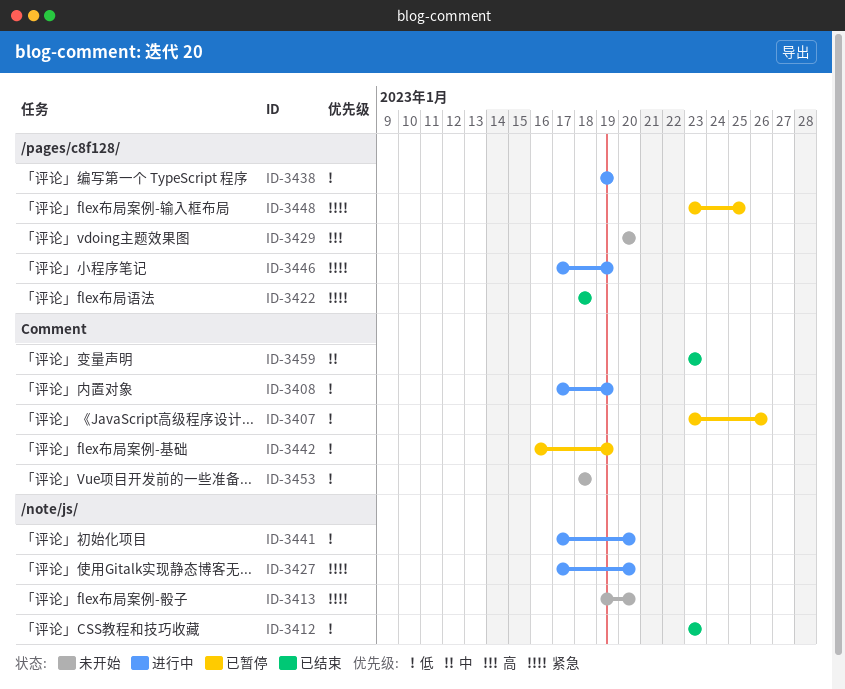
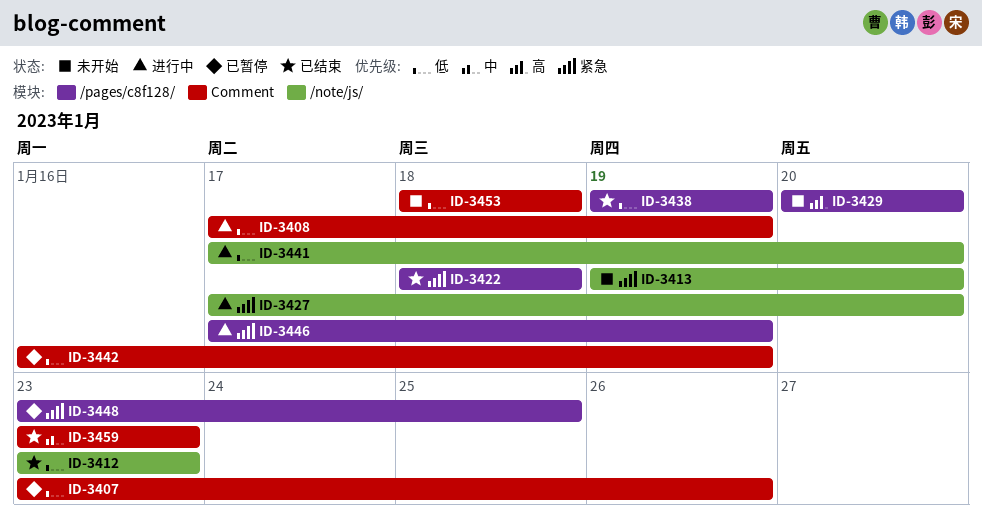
ID-3438, status: 进行中 -> 已结束

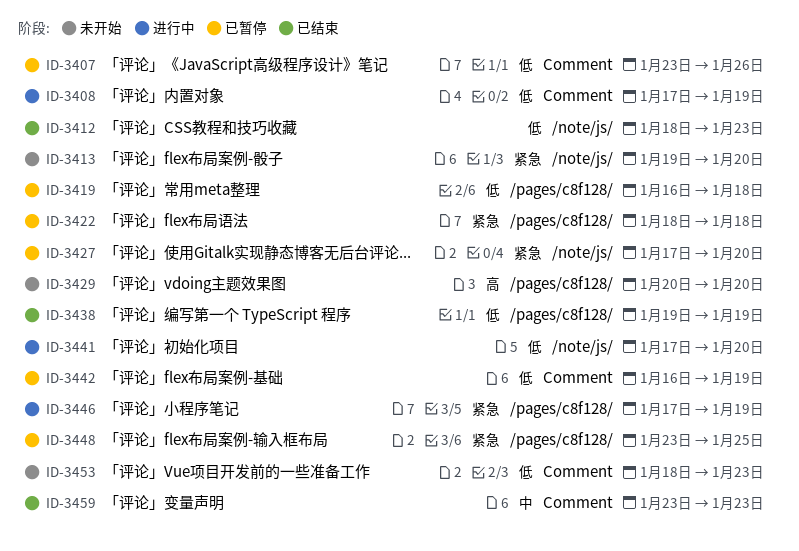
ID-3412, start: Jan 23 -> Jan 18
ID-3419: none -> present
ID-3422, status: 已结束 -> 已暂停
ID-3427, status: 进行中 -> 已暂停
ID-3453, due: Jan 18 -> Jan 23

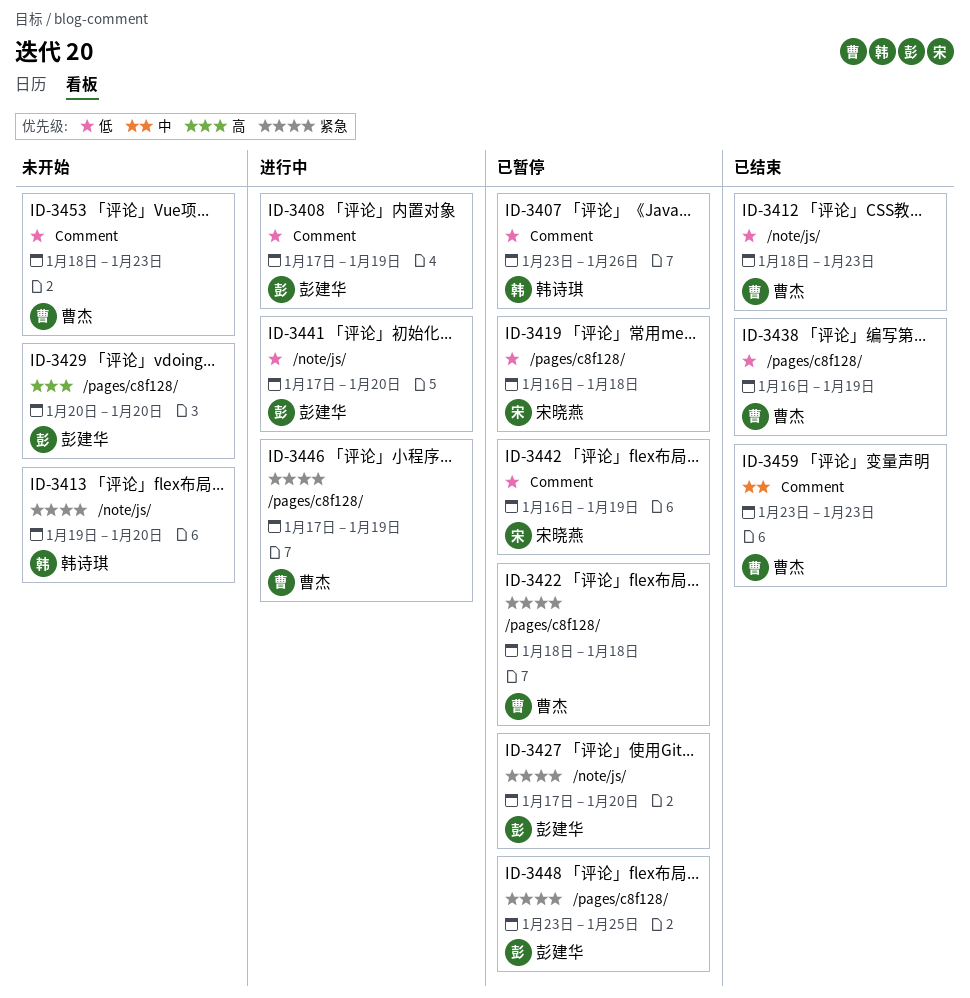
ID-3438, start: Jan 19 -> Jan 16

